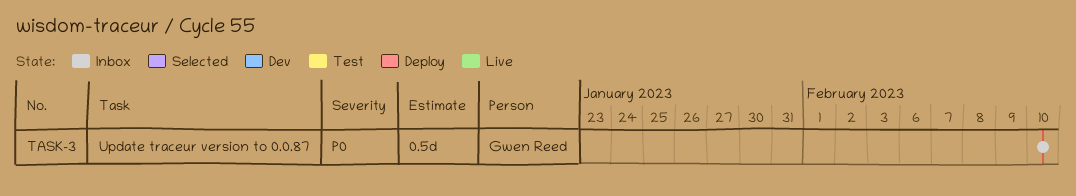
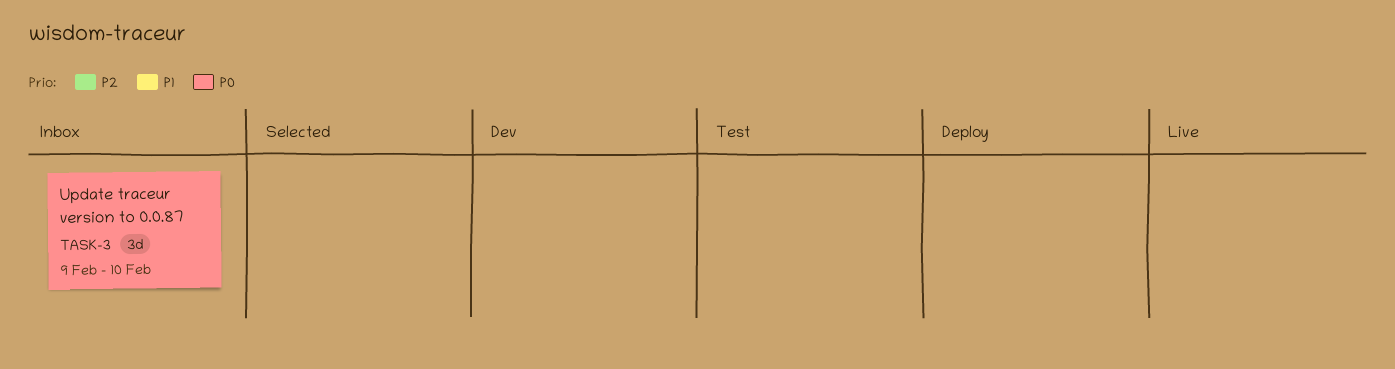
TASK-3, estimate: 0.5d -> 3d
TASK-3, start: Feb 10 -> Feb 9

